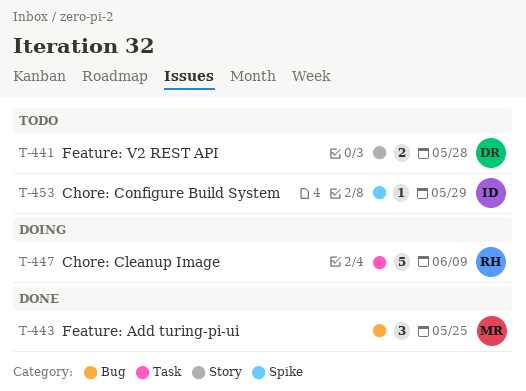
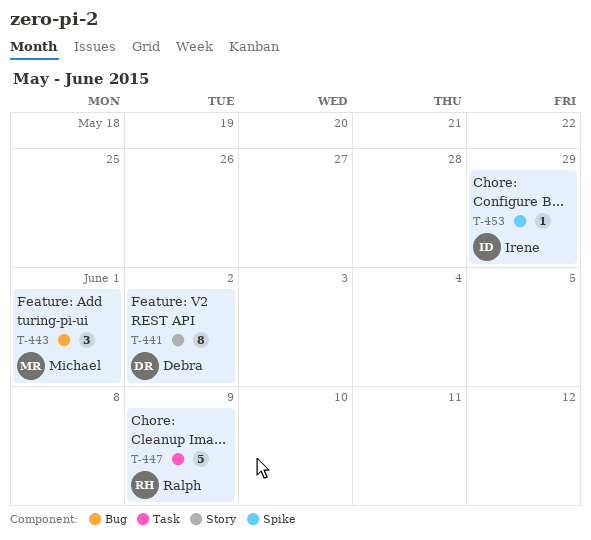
T-441, estimate: 2 -> 8
T-441, due: May 28 -> Jun 2
T-443, due: May 25 -> Jun 1

